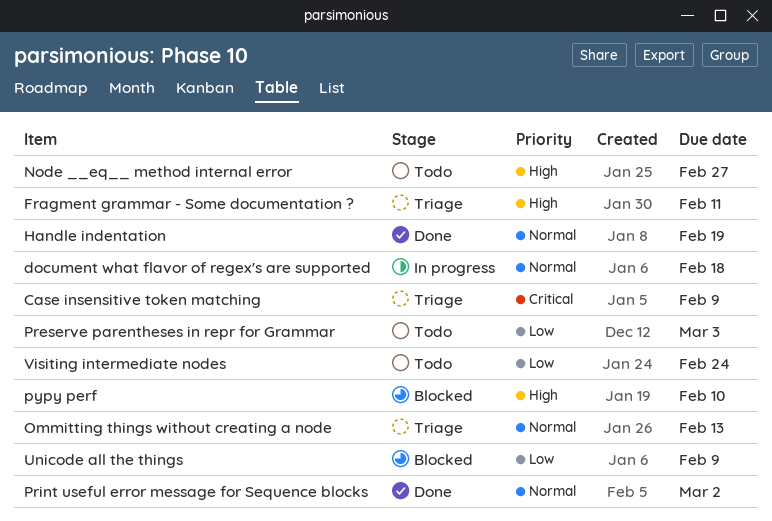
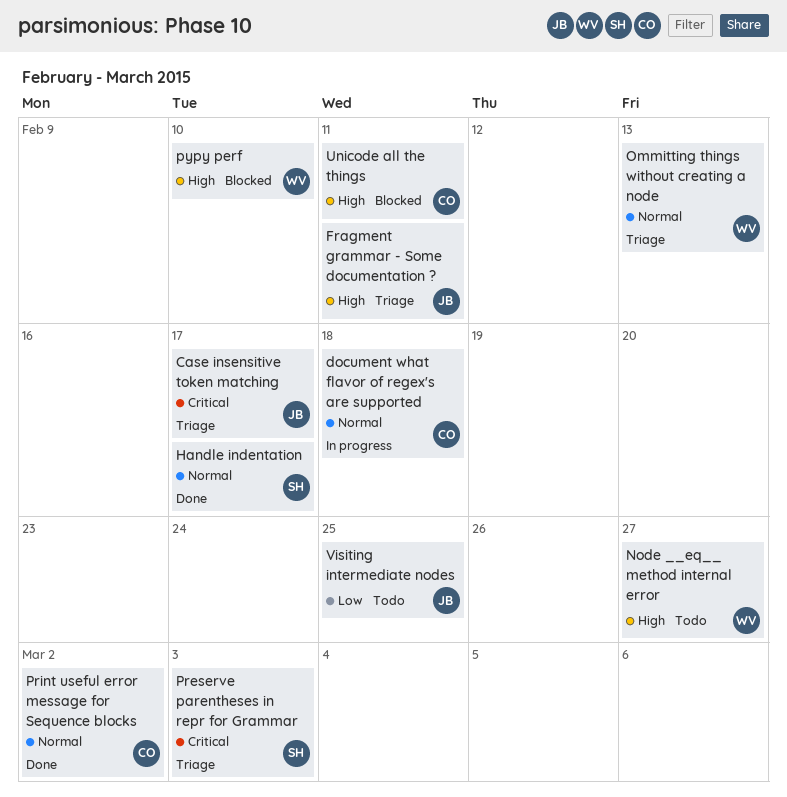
Case insensitive token matching, due: Feb 9 -> Feb 17
Handle indentation, due: Feb 19 -> Feb 17
Preserve parentheses in repr for Grammar, status: Todo -> Triage
Preserve parentheses in repr for Grammar, priority: Low -> Critical
Unicode all the things, priority: Low -> High
Unicode all the things, due: Feb 9 -> Feb 11
Visiting intermediate nodes, due: Feb 24 -> Feb 25

